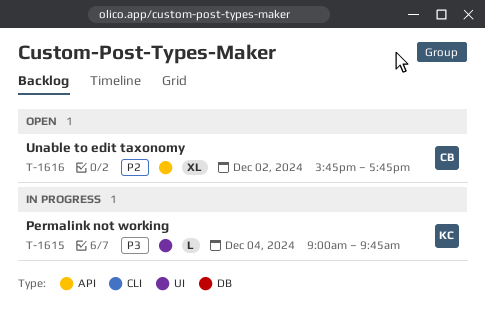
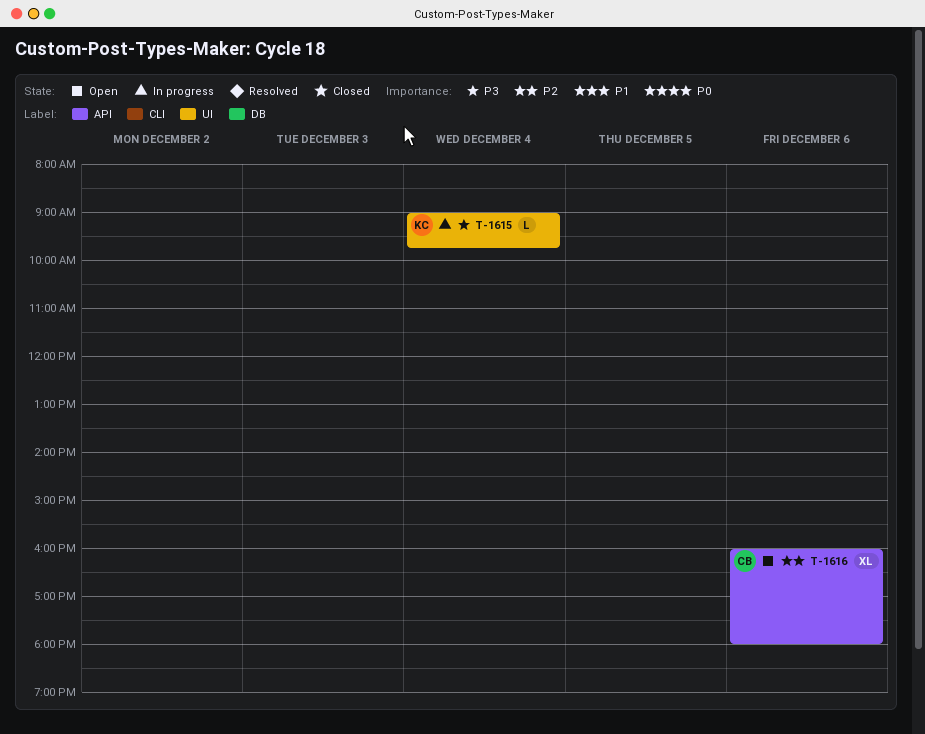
T-1616, day: Dec 2 -> Dec 6
T-1616, begins: 15:45 -> 16:00
T-1616, ends: 17:45 -> 18:00

